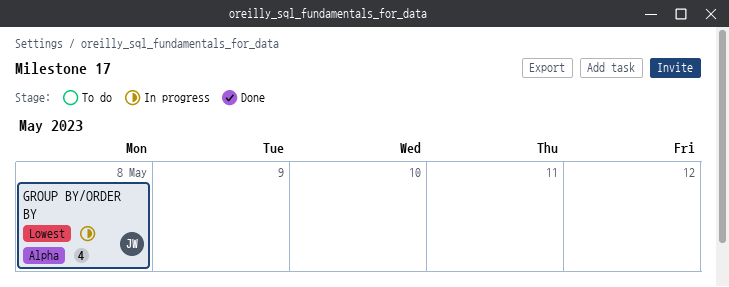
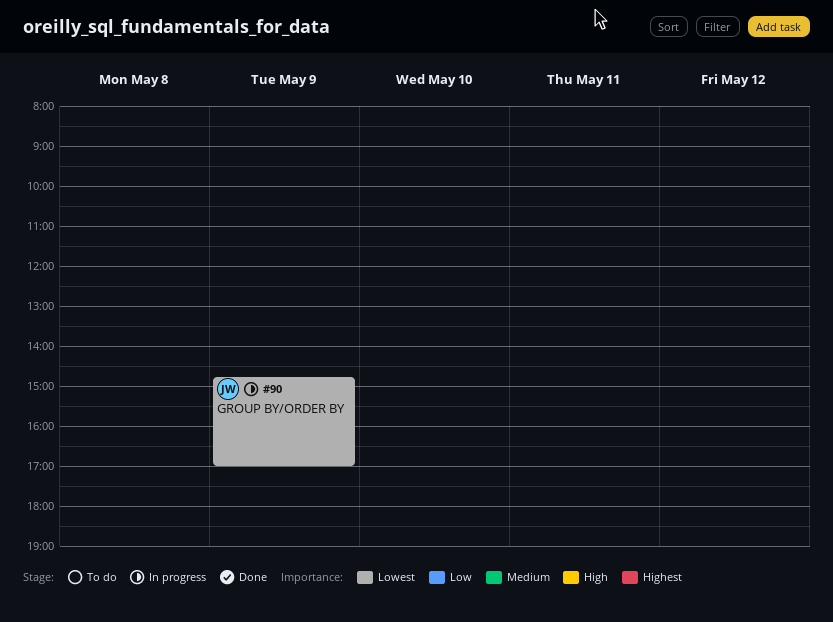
GROUP BY/ORDER BY, day: May 8 -> May 9

